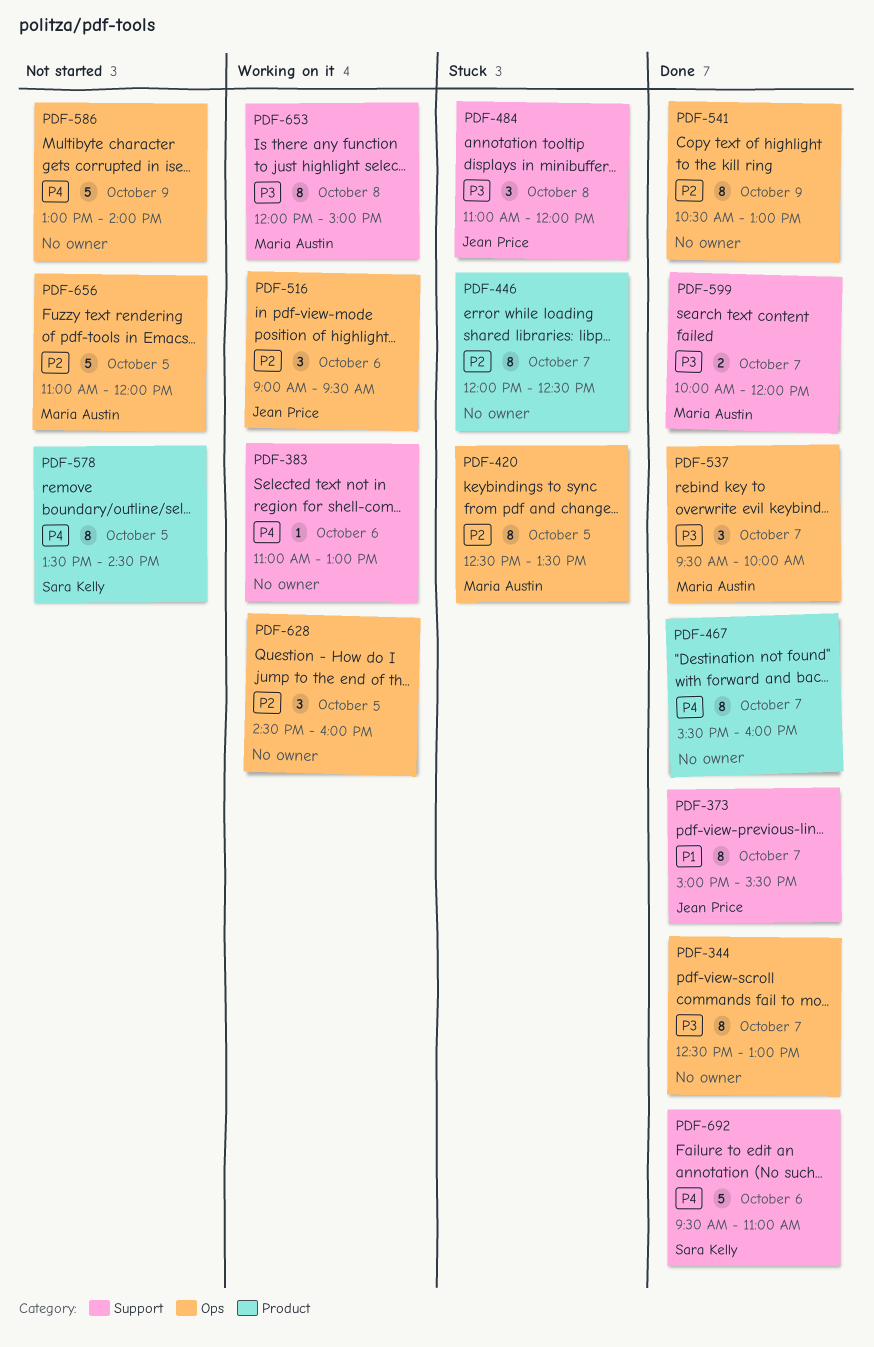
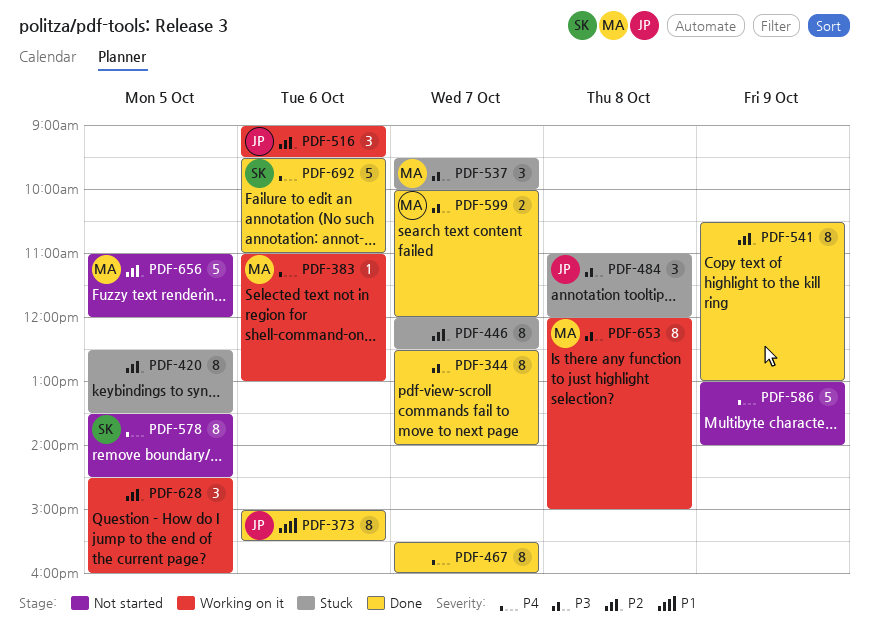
PDF-344, ends: 13:00 -> 14:00
PDF-373, day: Oct 7 -> Oct 6
PDF-383, owner: none -> Maria Austin
PDF-420, owner: Maria Austin -> none
PDF-537, status: Done -> Stuck

